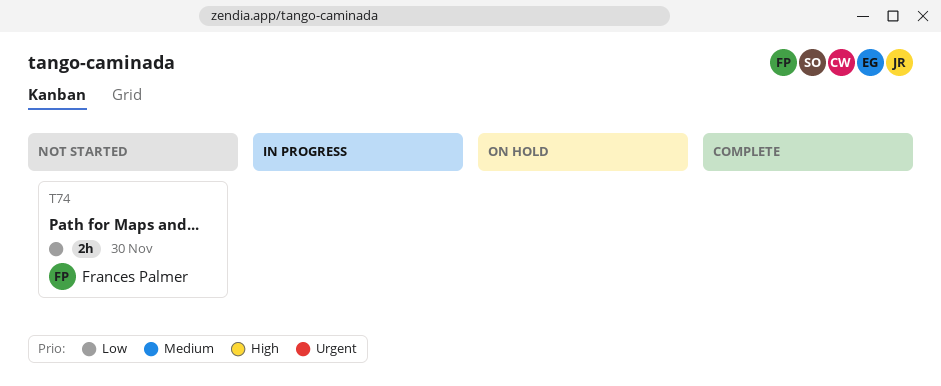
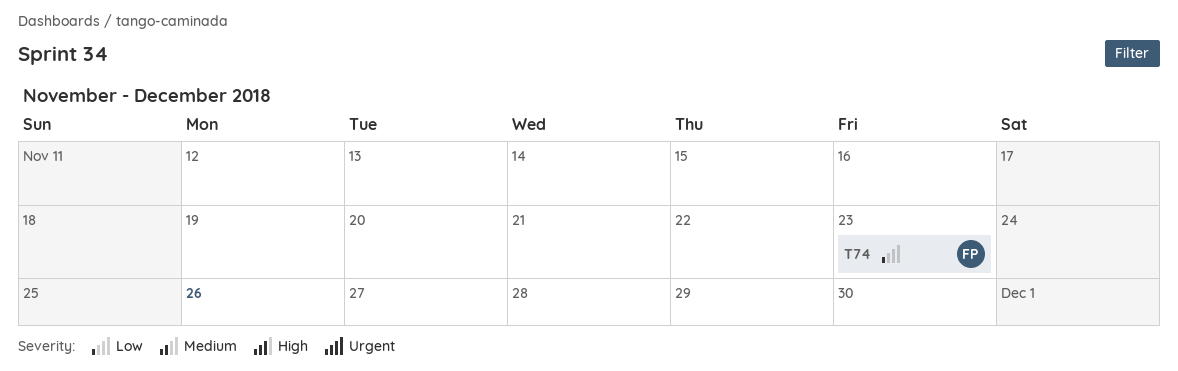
T74, due: Nov 30 -> Nov 23

